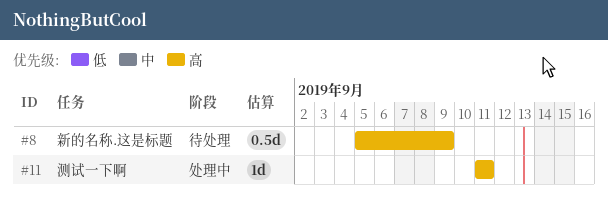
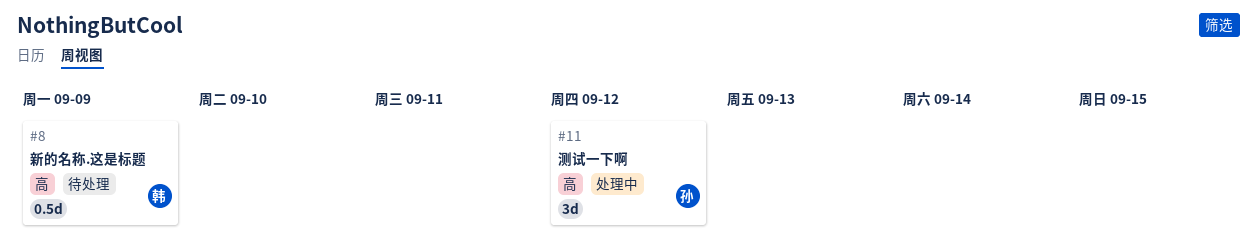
#11, estimate: 1d -> 3d
#11, due: Sep 11 -> Sep 12

